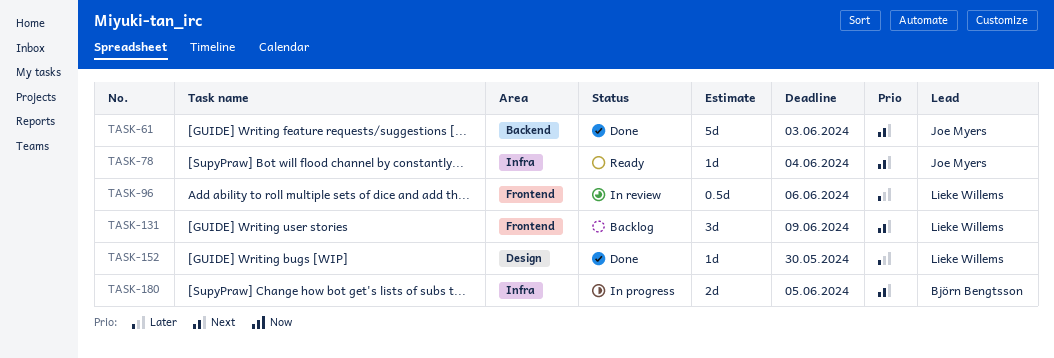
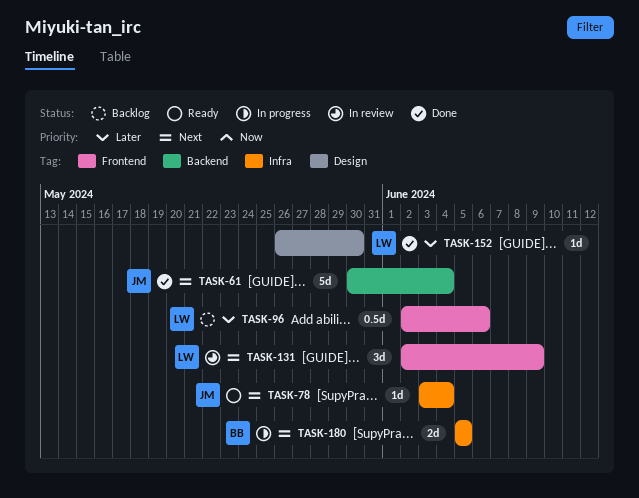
TASK-61, due: Jun 3 -> Jun 4
TASK-96, status: In review -> Backlog
TASK-131, status: Backlog -> In review

